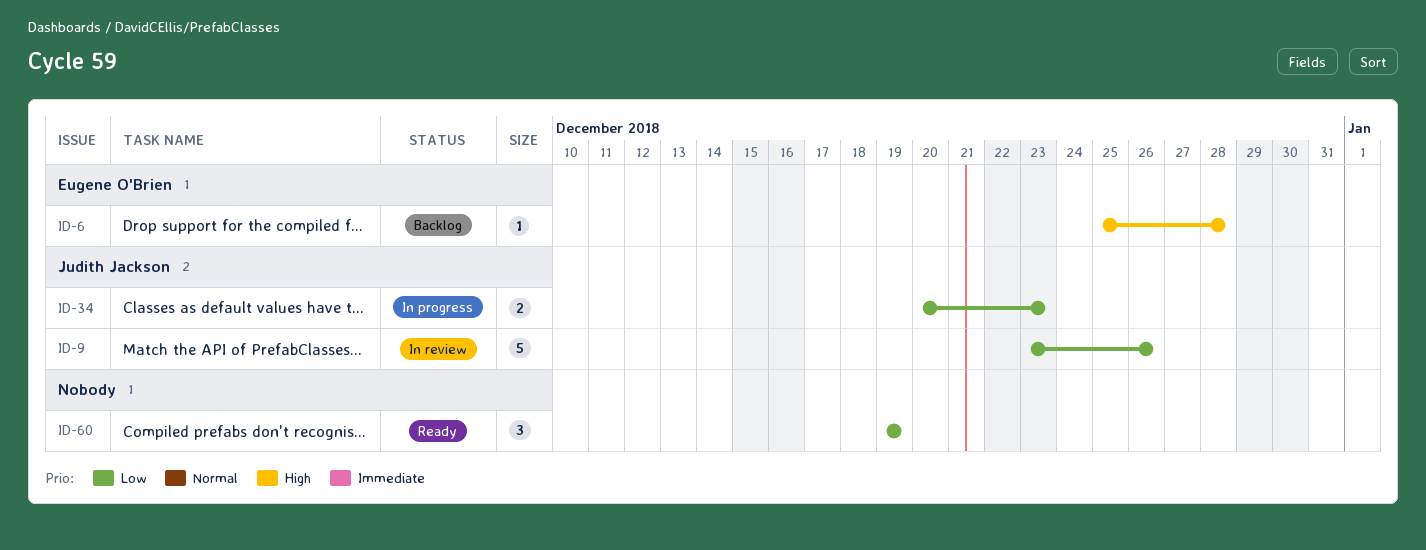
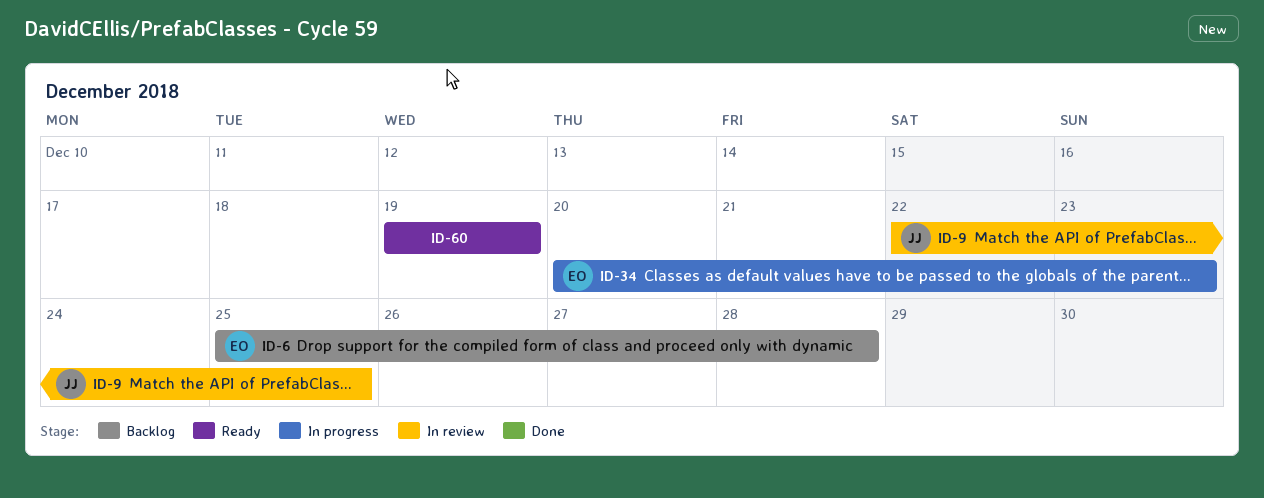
ID-9, start: Dec 23 -> Dec 22
ID-9, due: Dec 26 -> Dec 25
ID-34, owner: Judith Jackson -> Eugene O'Brien

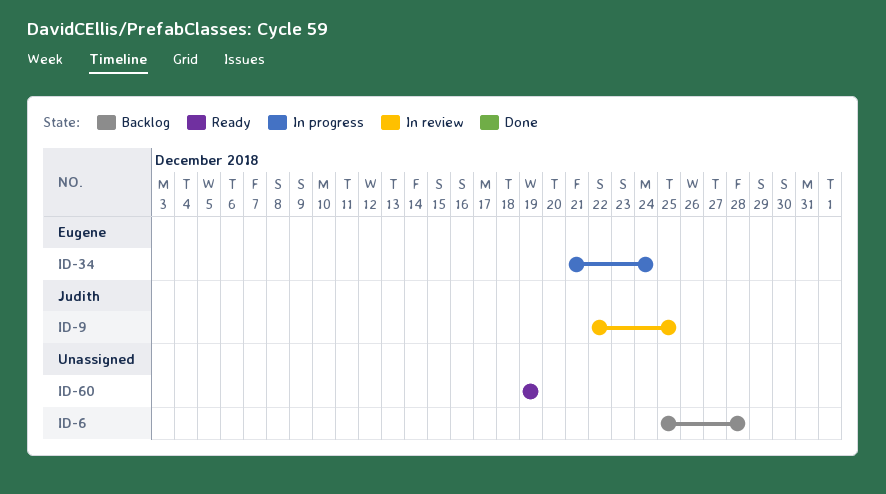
ID-6, owner: Eugene -> none
ID-34, start: Dec 20 -> Dec 21
ID-34, due: Dec 23 -> Dec 24

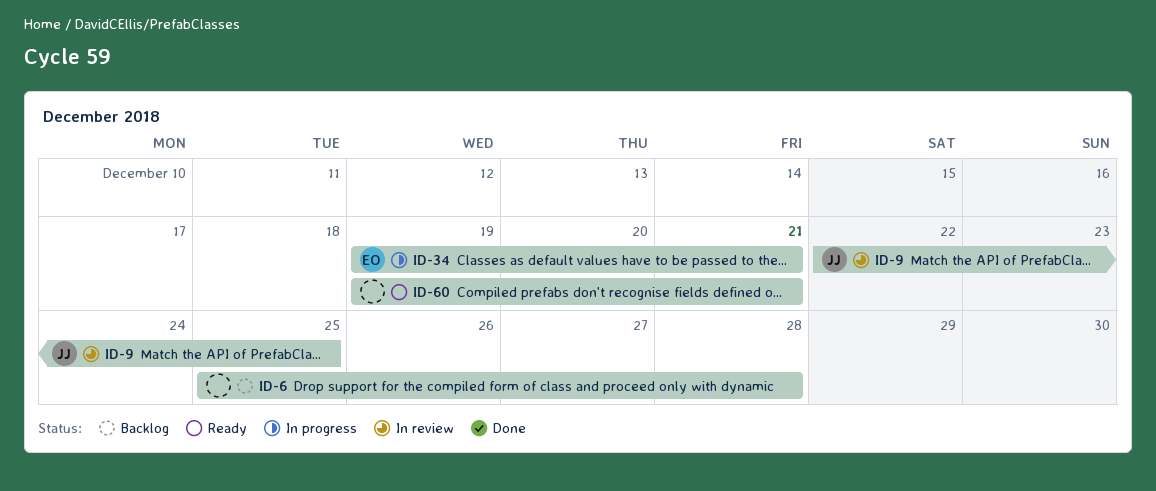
ID-34, start: Dec 21 -> Dec 19
ID-34, due: Dec 24 -> Dec 21
ID-60, due: Dec 19 -> Dec 21

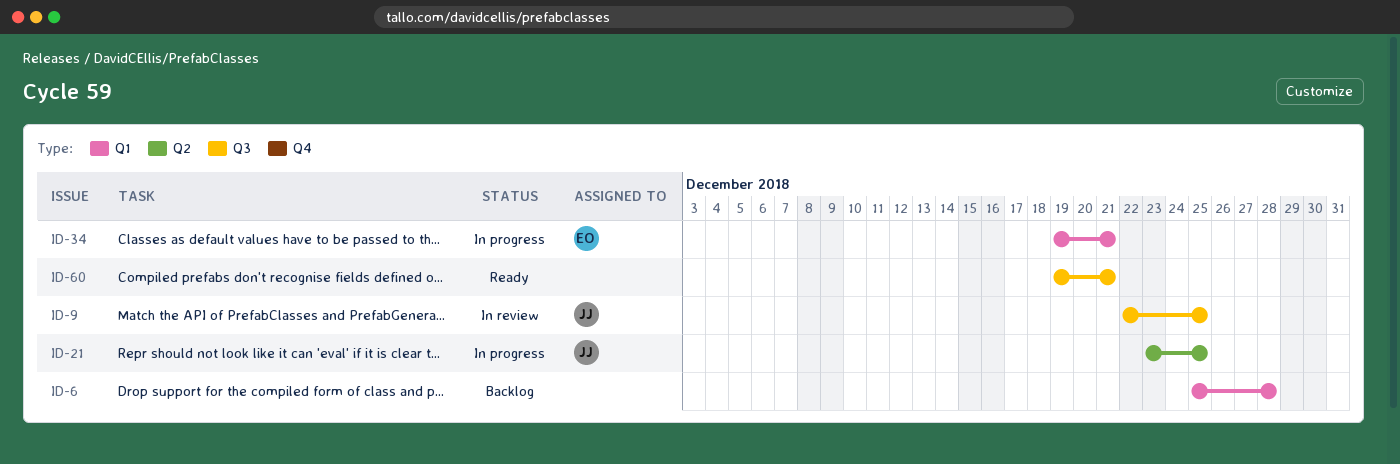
ID-21: none -> present

